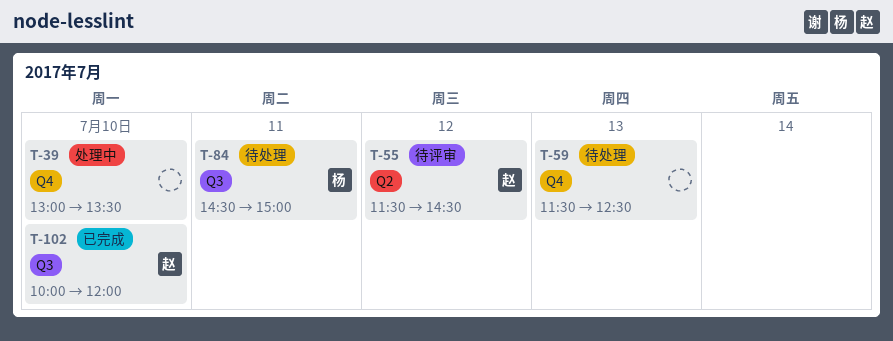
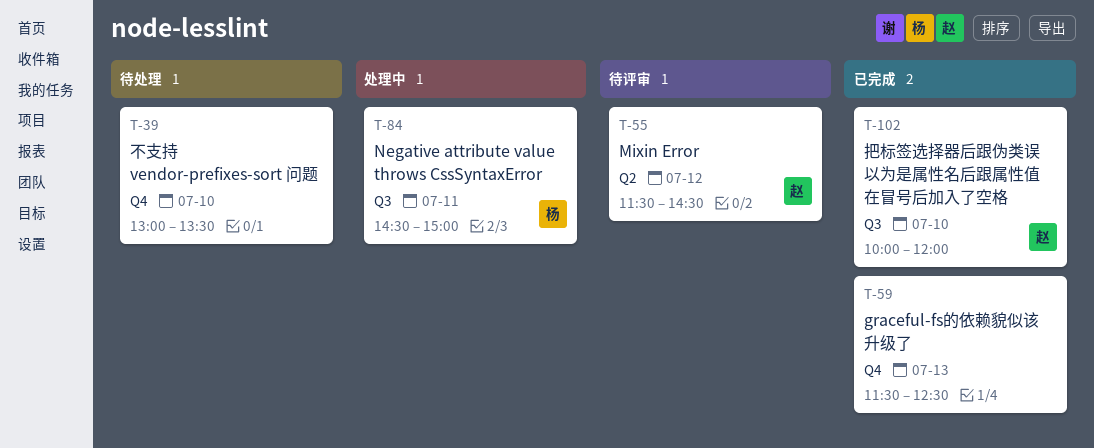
T-39, status: 处理中 -> 待处理
T-59, status: 待处理 -> 已完成
T-84, status: 待处理 -> 处理中

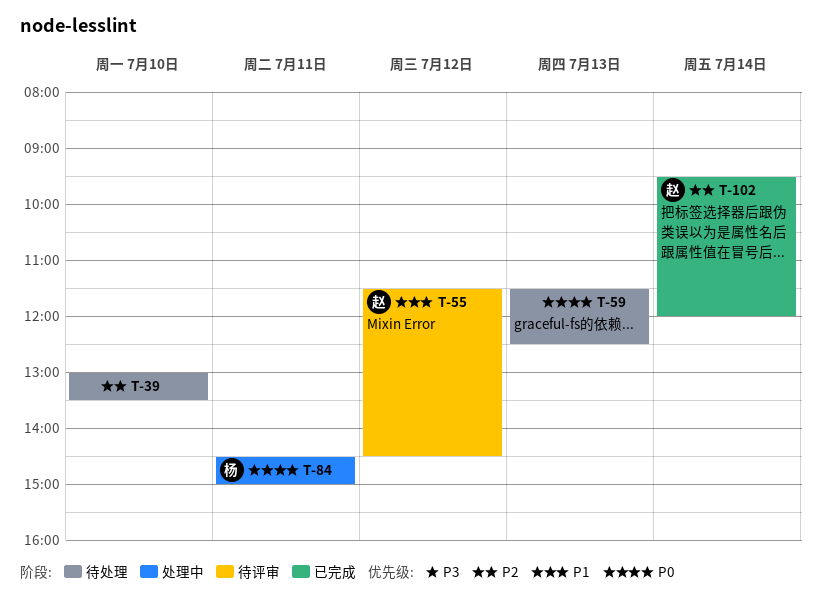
T-59, status: 已完成 -> 待处理
T-102, day: Jul 10 -> Jul 14
T-102, begins: 10:00 -> 09:30

